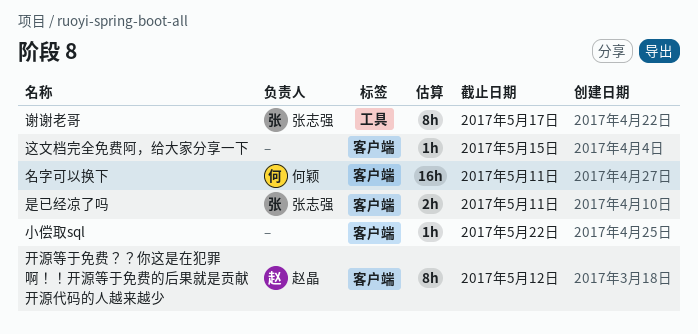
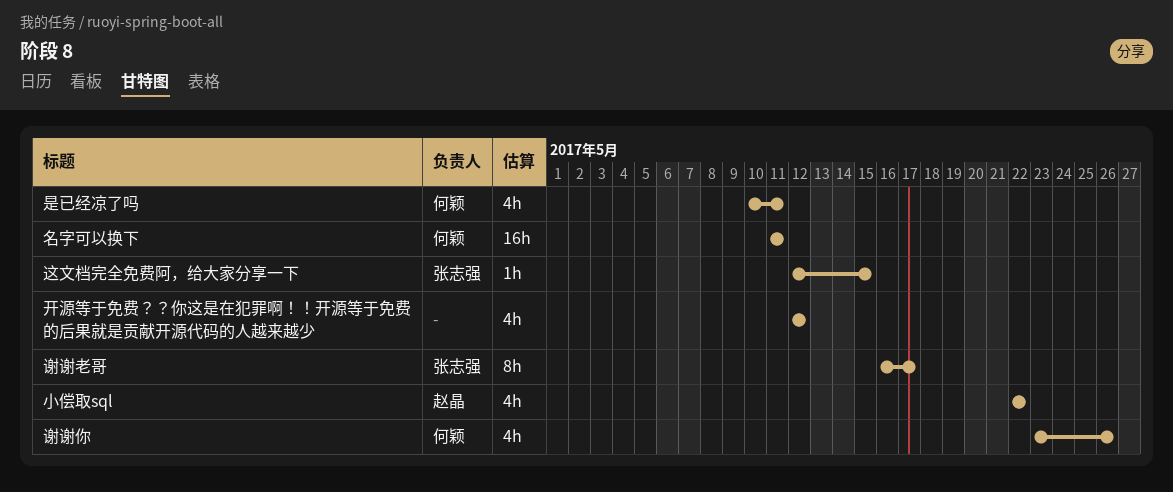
小偿取sql, owner: none -> 赵晶
小偿取sql, estimate: 1h -> 4h
开源等于免费？？你这是在犯罪啊！！开源等于免费的后果就是贡献开源代码的人越来越少, owner: 赵晶 -> none
开源等于免费？？你这是在犯罪啊！！开源等于免费的后果就是贡献开源代码的人越来越少, estimate: 8h -> 4h
是已经凉了吗, owner: 张志强 -> 何颖
是已经凉了吗, estimate: 2h -> 4h
谢谢你: none -> present
这文档完全免费阿，给大家分享一下, owner: none -> 张志强

